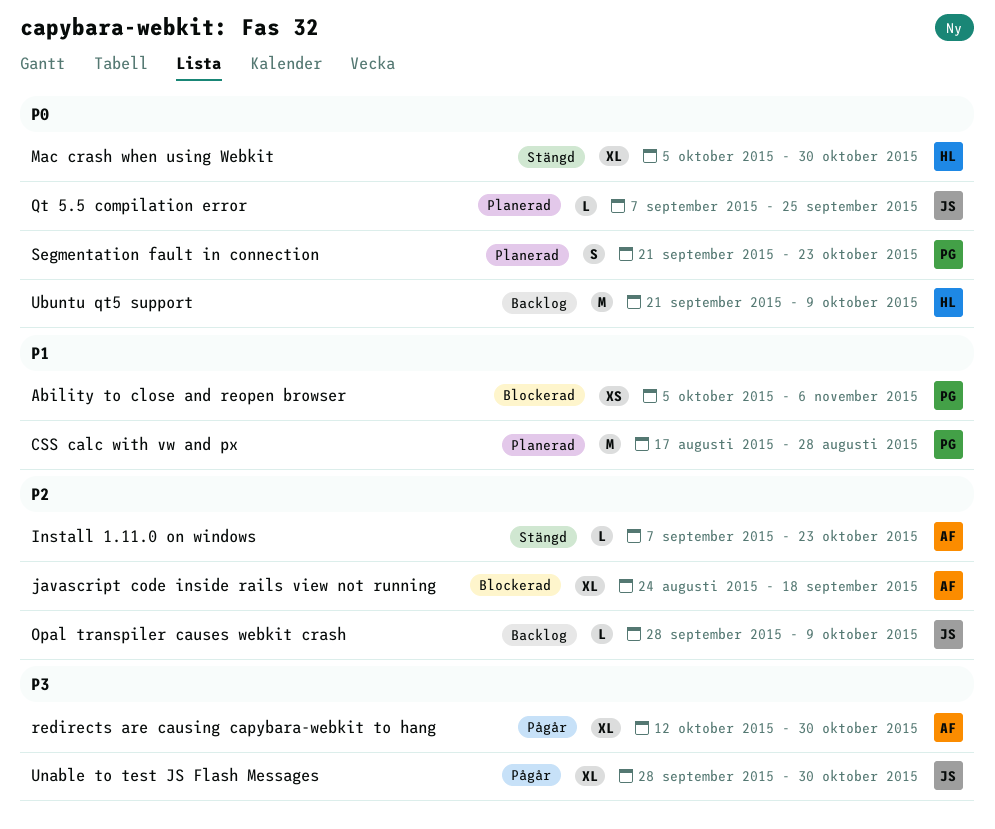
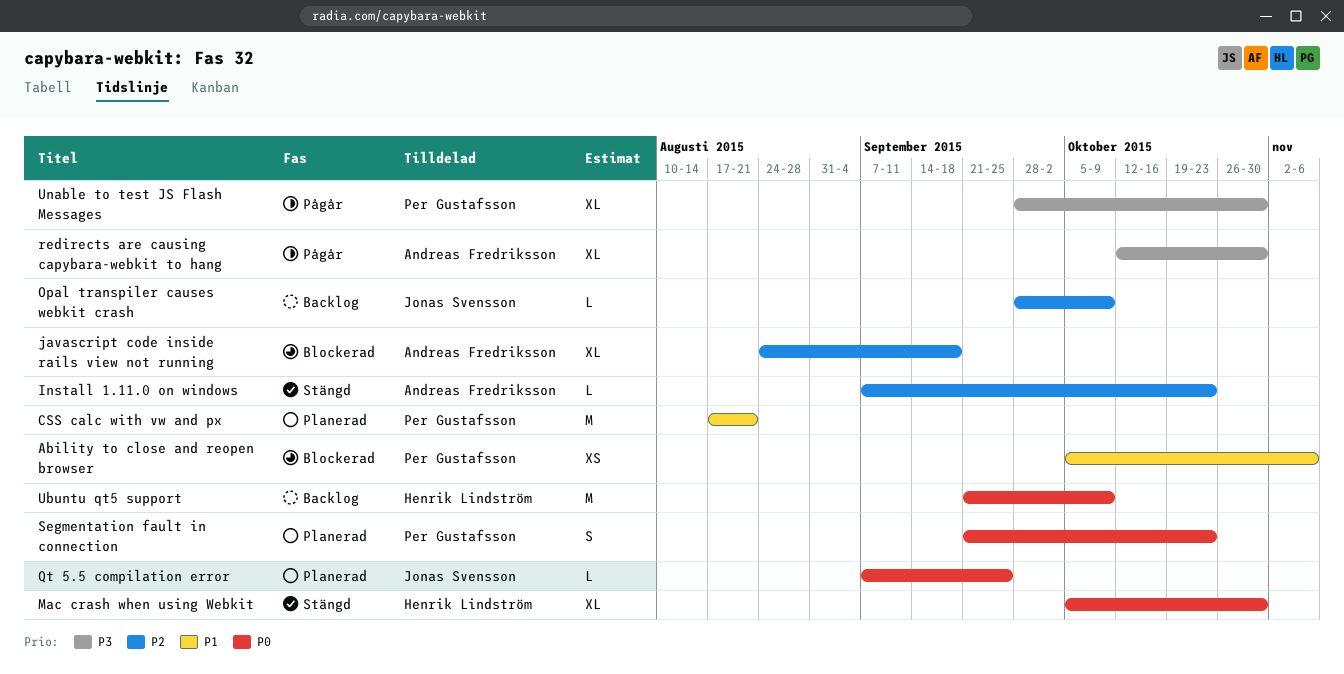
CSS calc with vw and px, due: Aug 28 -> Aug 21
Unable to test JS Flash Messages, owner: Jonas Svensson -> Per Gustafsson

